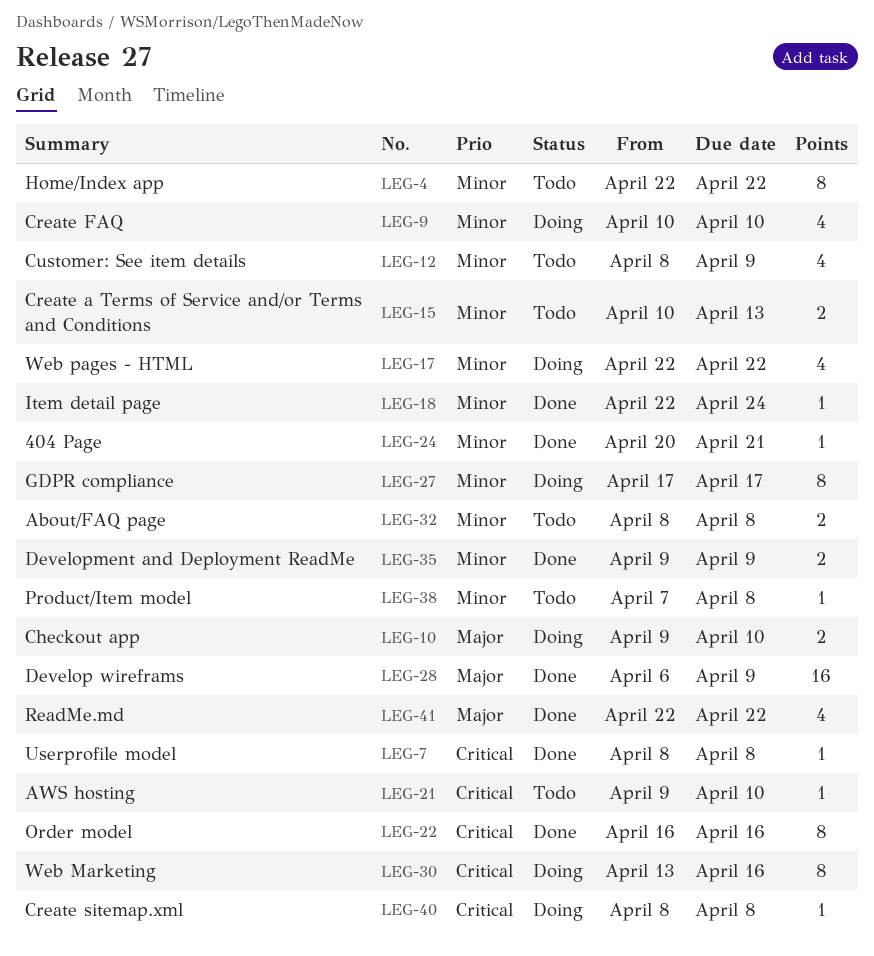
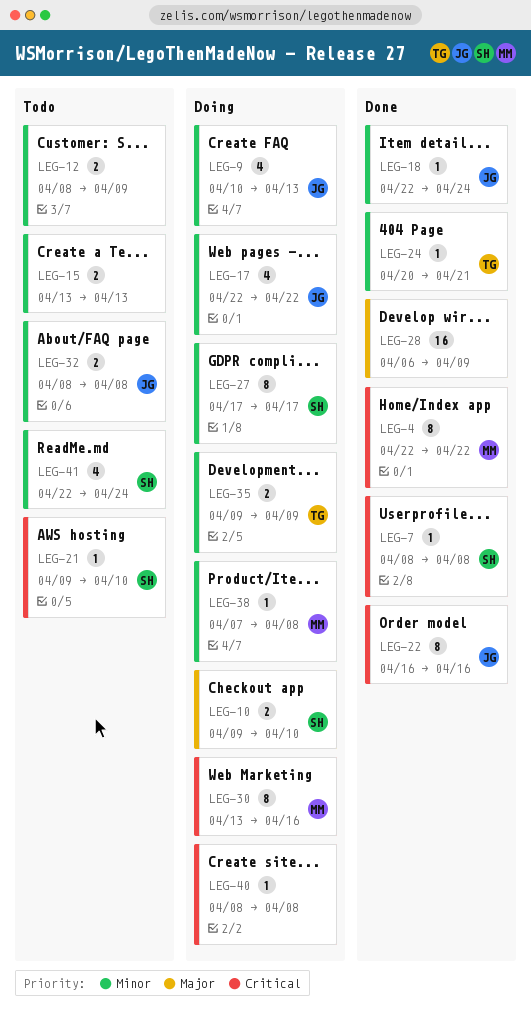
LEG-4, status: Todo -> Done
LEG-4, priority: Minor -> Critical
LEG-9, due: Apr 10 -> Apr 13
LEG-12, estimate: 4 -> 2
LEG-15, start: Apr 10 -> Apr 13
LEG-35, status: Done -> Doing
LEG-38, status: Todo -> Doing
LEG-41, status: Done -> Todo
LEG-41, priority: Major -> Minor
LEG-41, due: Apr 22 -> Apr 24

